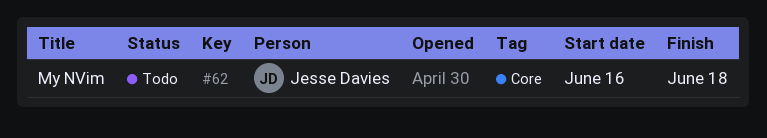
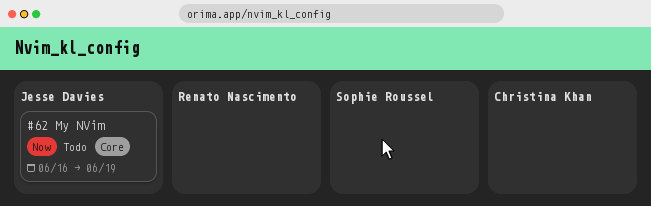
#62, due: Jun 18 -> Jun 19

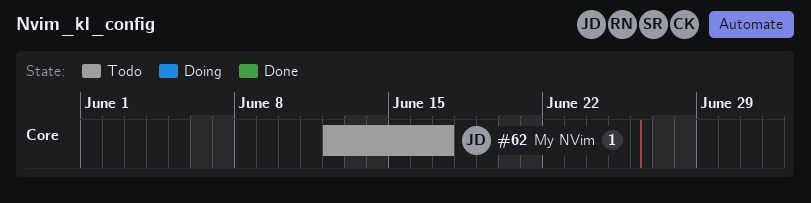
#62, start: Jun 16 -> Jun 12
#62, due: Jun 19 -> Jun 17

